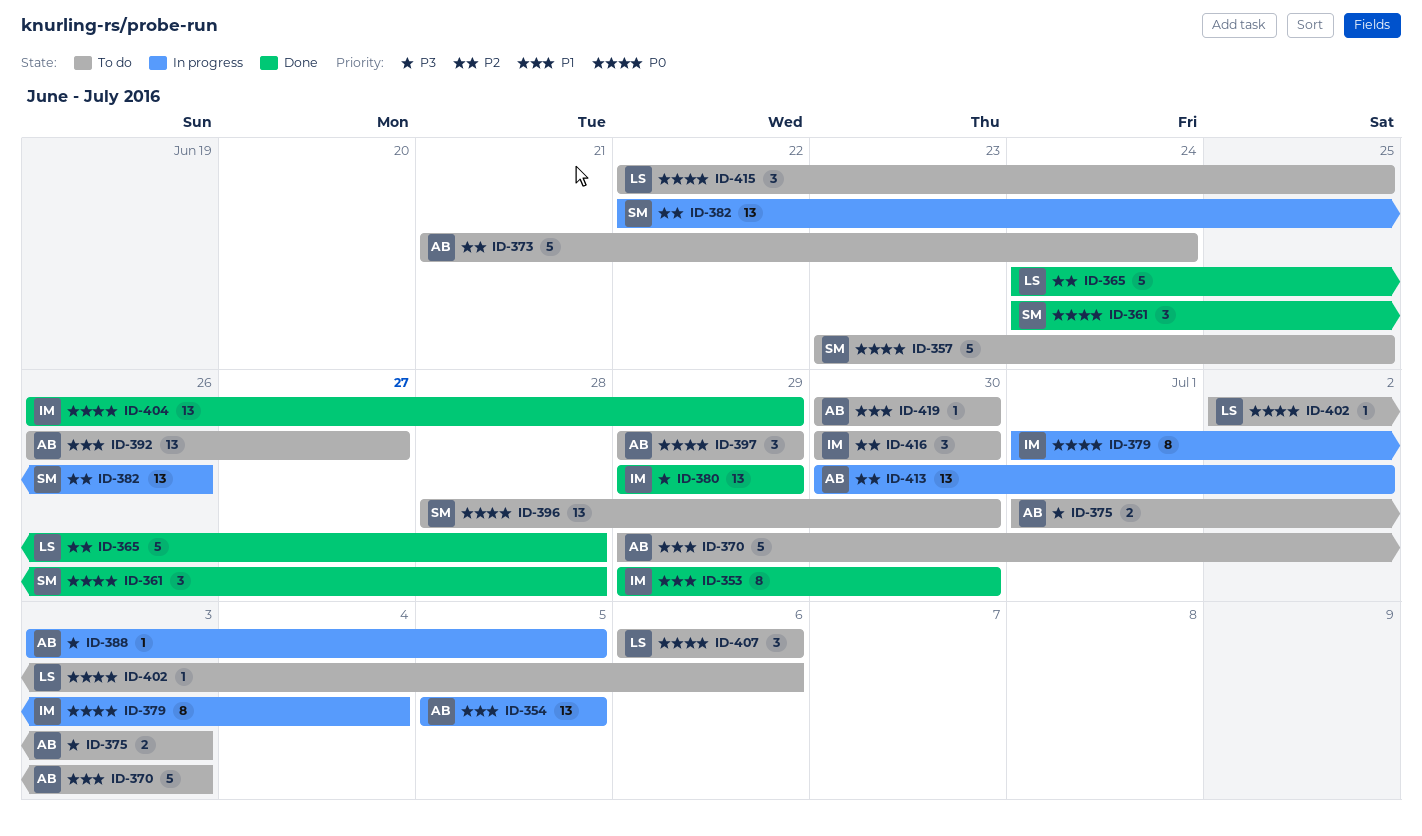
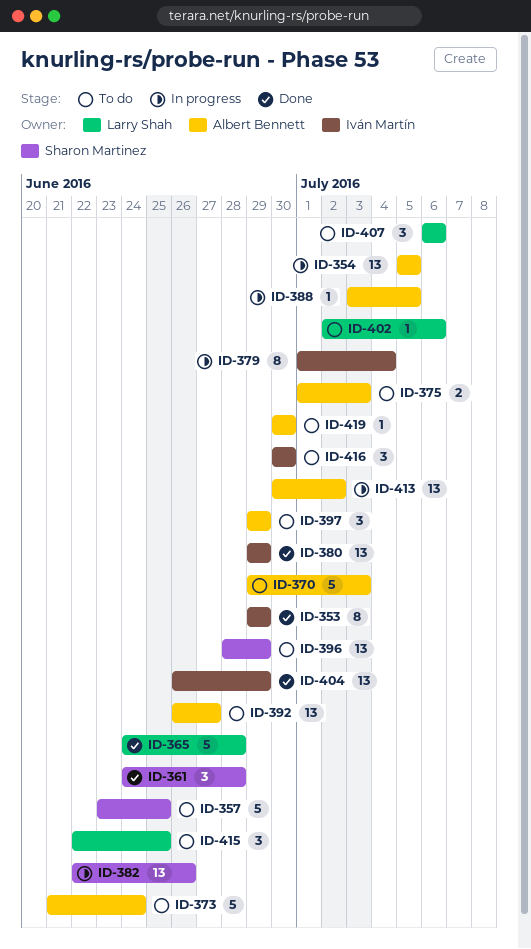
ID-353, due: Jun 30 -> Jun 29
ID-396, due: Jun 30 -> Jun 29

